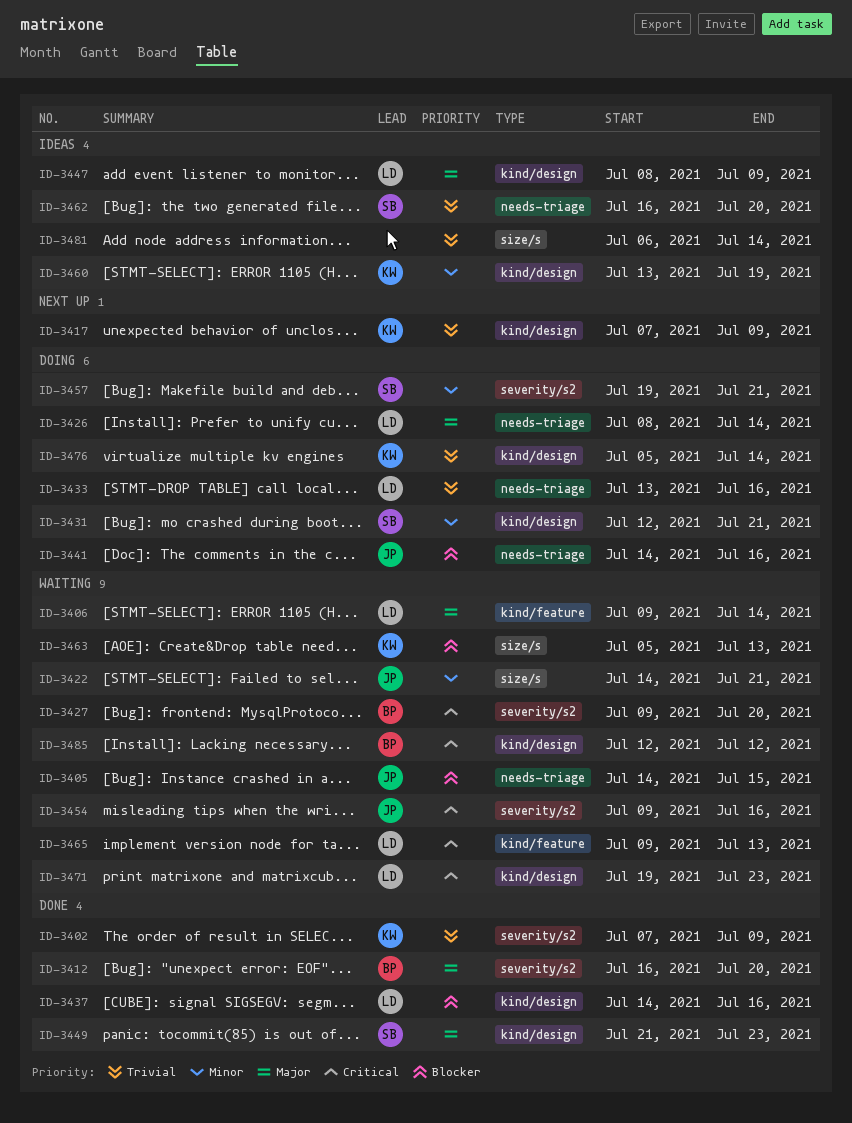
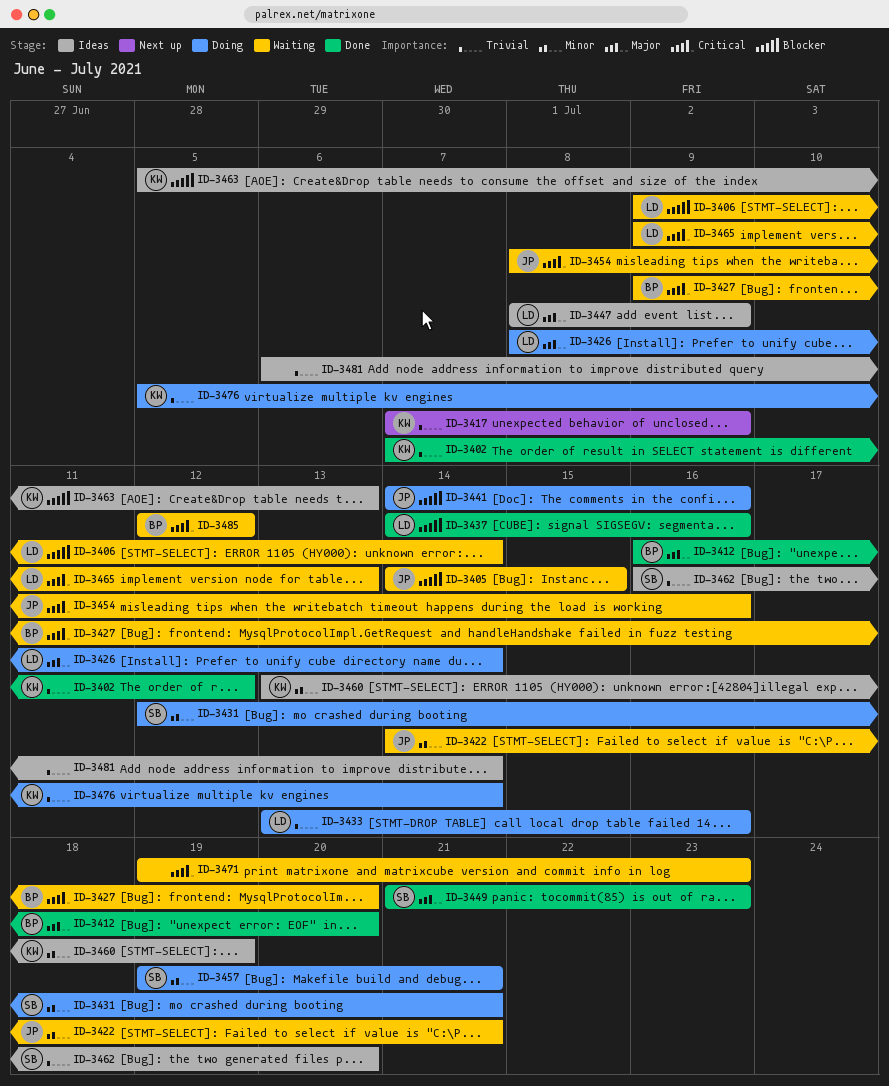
ID-3402, due: Jul 9 -> Jul 12
ID-3406, priority: Major -> Blocker
ID-3454, start: Jul 9 -> Jul 8
ID-3463, status: Waiting -> Ideas
ID-3471, owner: LD -> none

